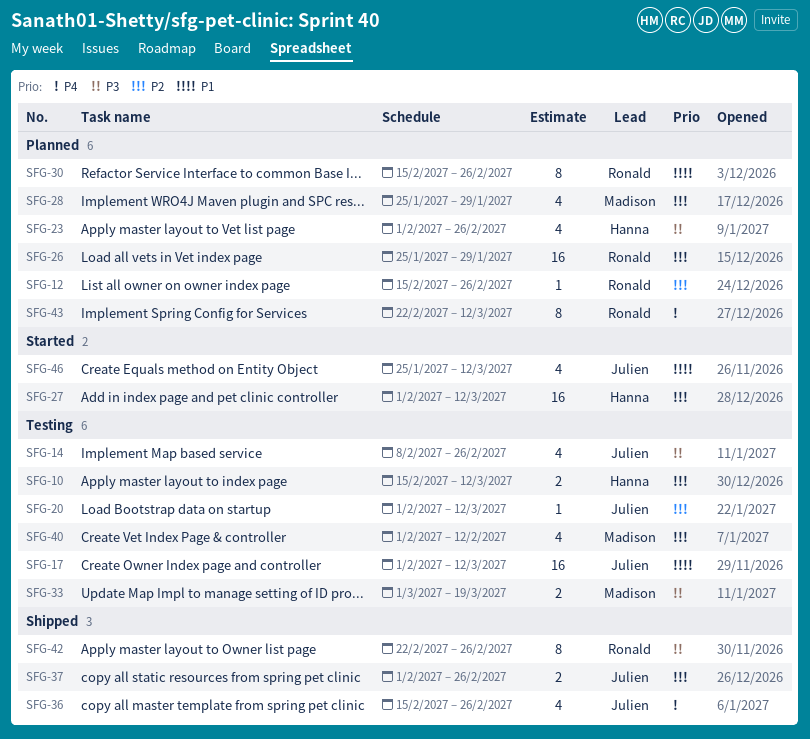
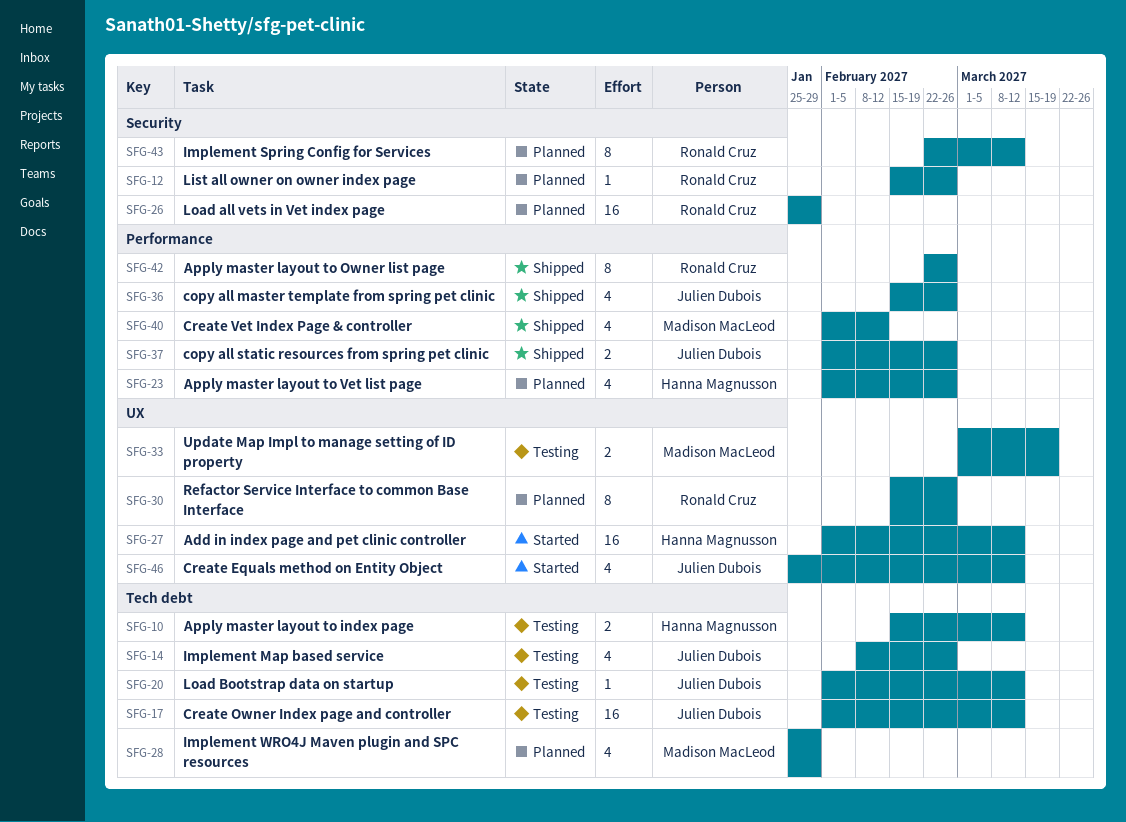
SFG-40, status: Testing -> Shipped

